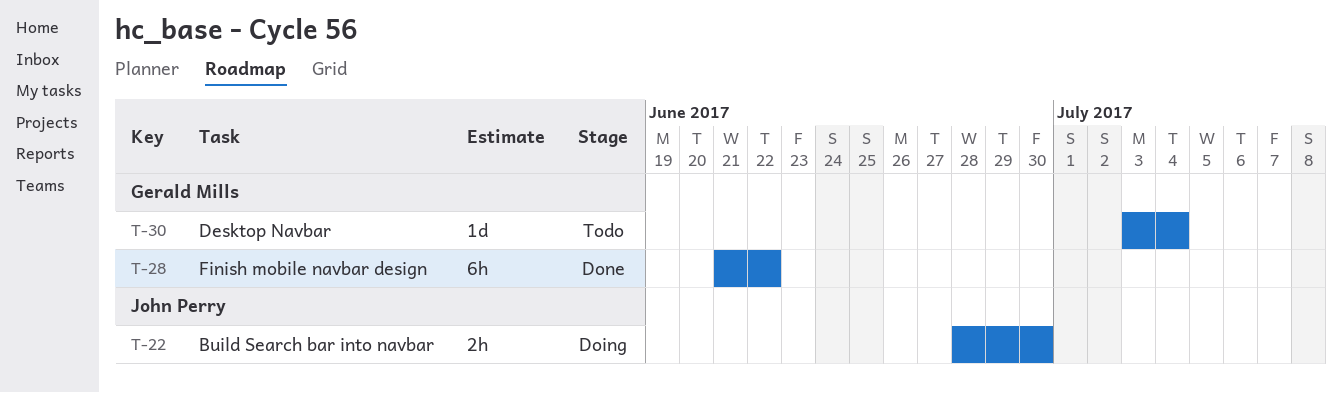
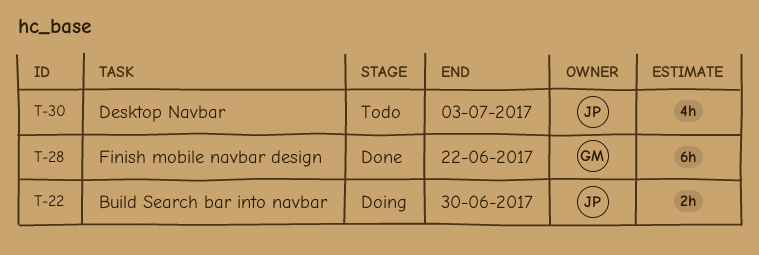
T-30, owner: Gerald Mills -> John Perry
T-30, estimate: 1d -> 4h
T-30, due: Jul 4 -> Jul 3

